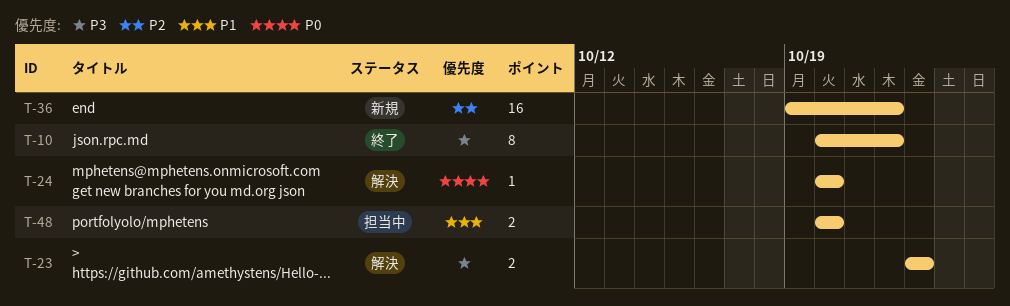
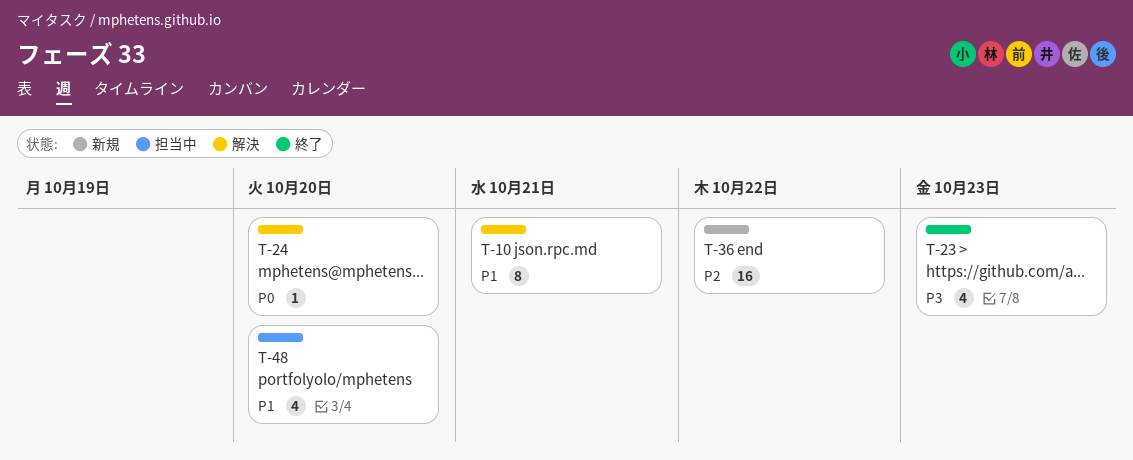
T-10, status: 終了 -> 解決
T-10, priority: P3 -> P1
T-10, due: Oct 22 -> Oct 21
T-23, status: 解決 -> 終了
T-23, estimate: 2 -> 4
T-48, estimate: 2 -> 4

